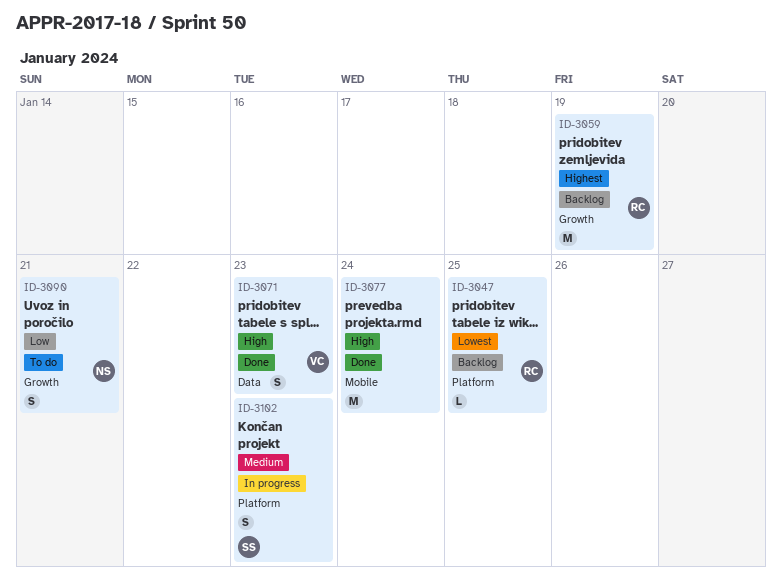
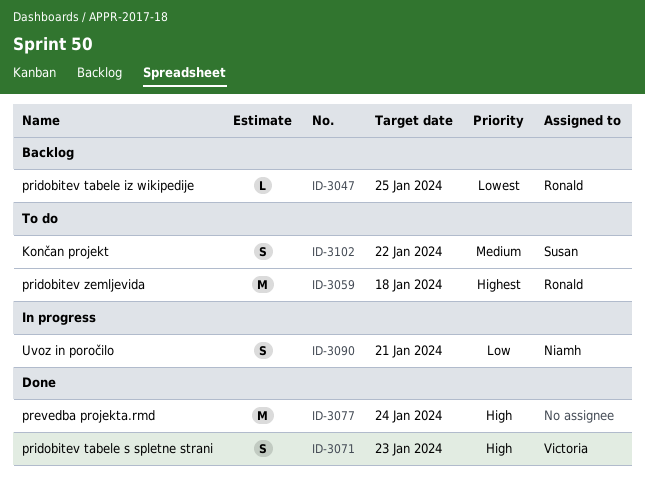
ID-3059, status: Backlog -> To do
ID-3059, due: Jan 19 -> Jan 18
ID-3090, status: To do -> In progress
ID-3102, status: In progress -> To do
ID-3102, due: Jan 23 -> Jan 22

